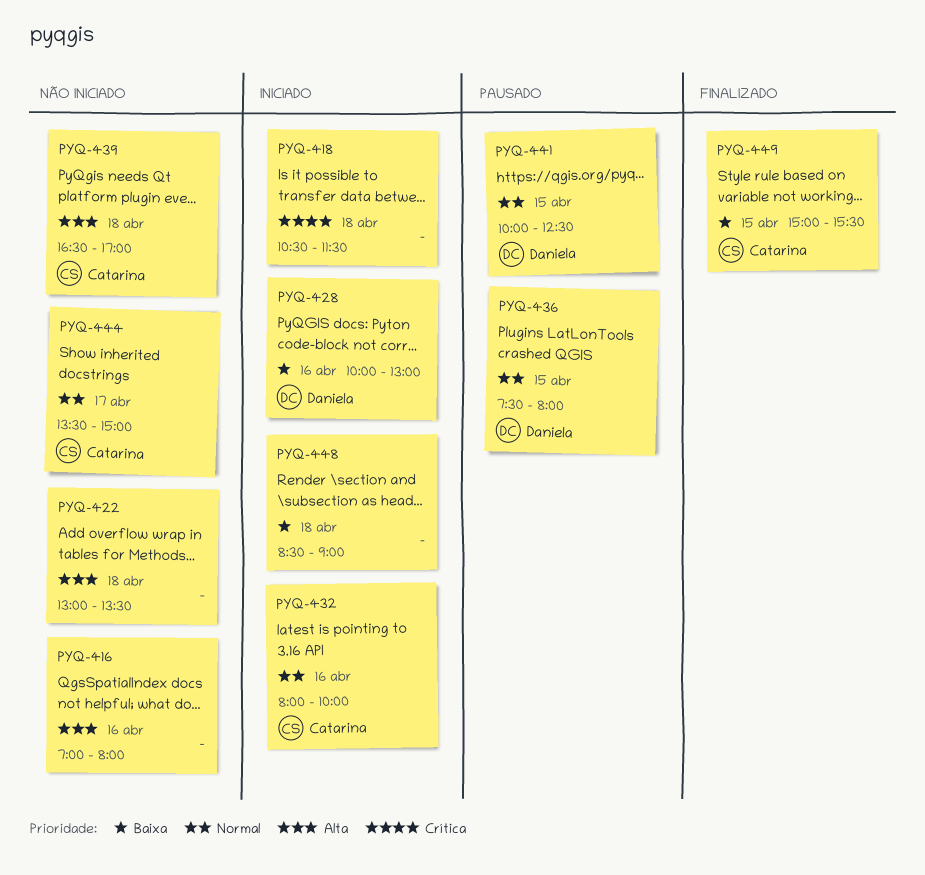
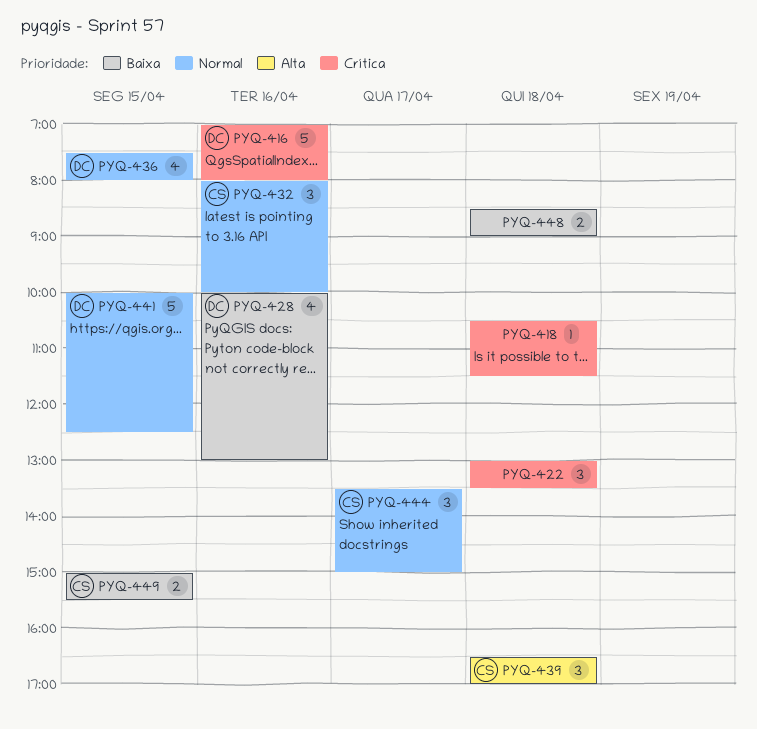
PYQ-416, owner: none -> Daniela
PYQ-416, priority: Alta -> Crítica
PYQ-422, priority: Alta -> Crítica

